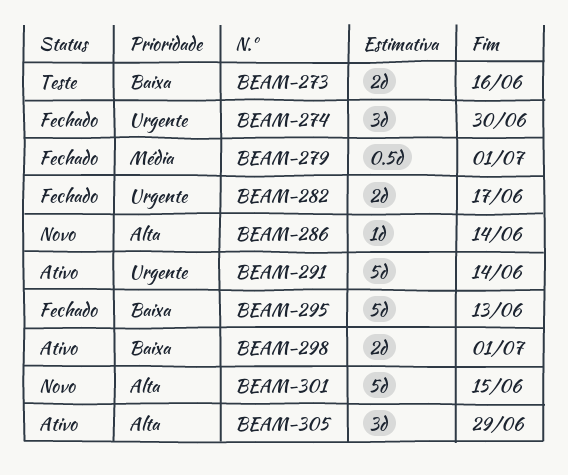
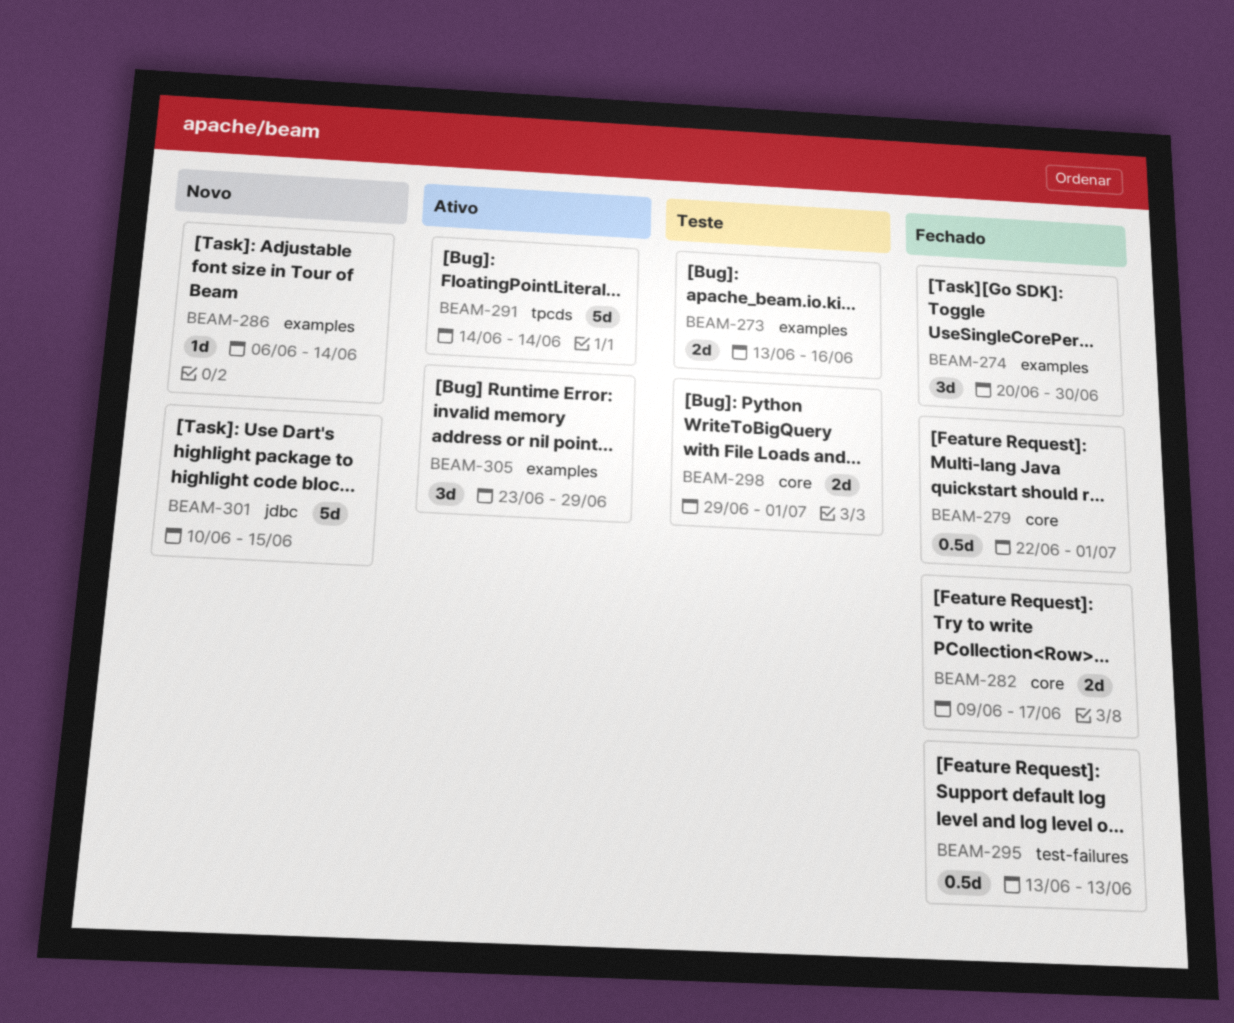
BEAM-295, estimate: 5d -> 0.5d
BEAM-298, status: Ativo -> Teste

